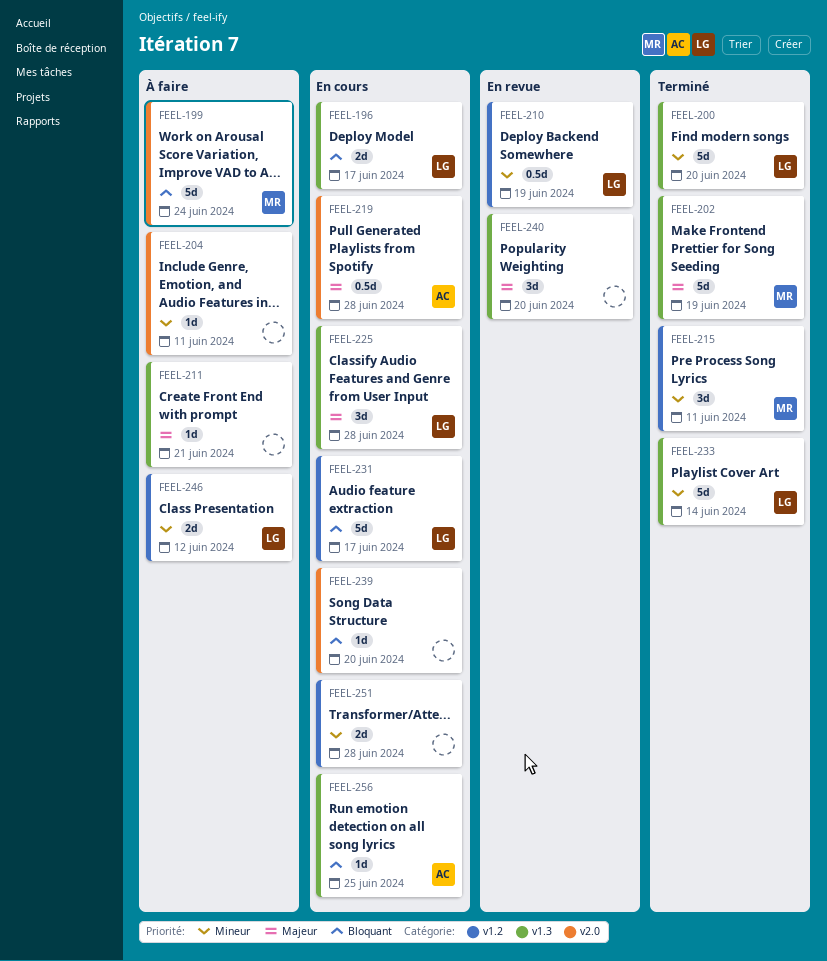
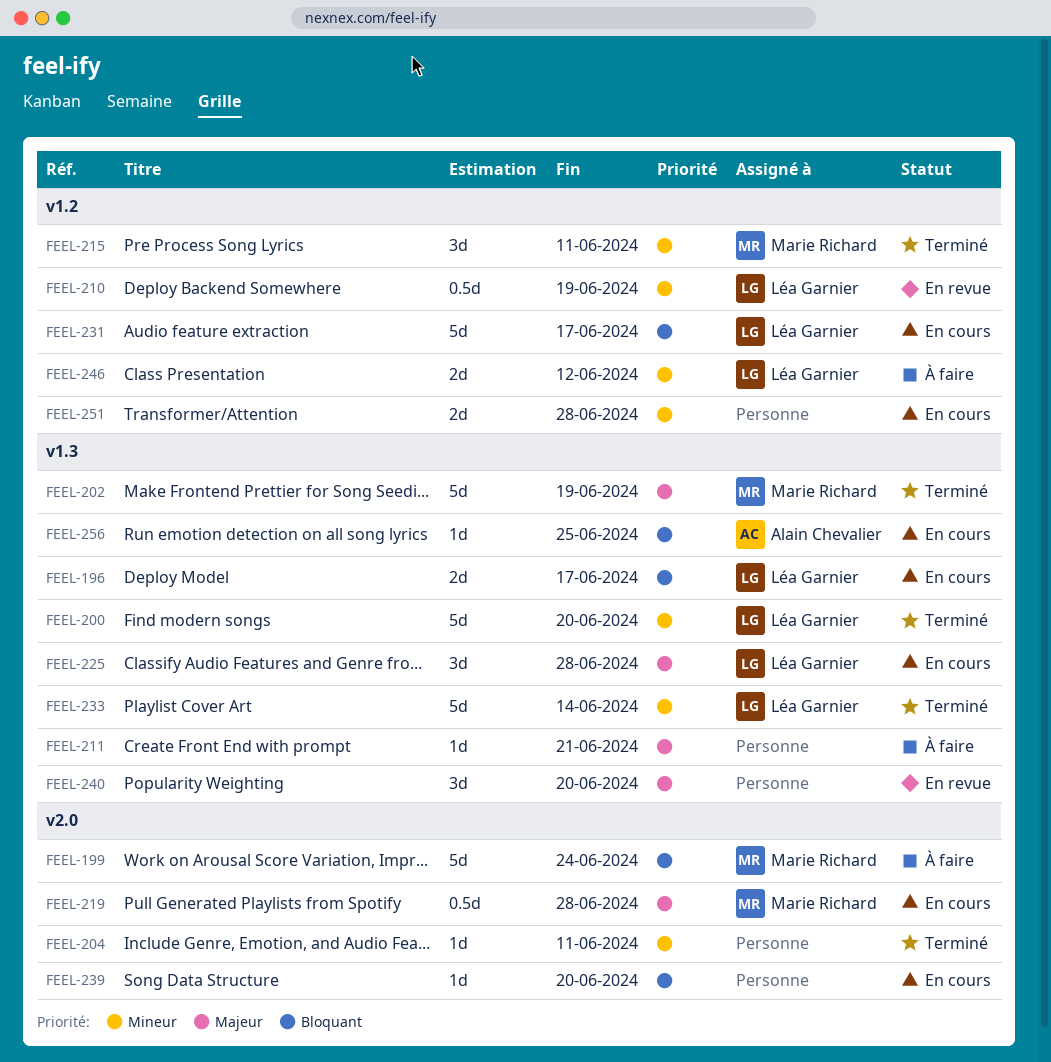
FEEL-204, status: À faire -> Terminé
FEEL-219, owner: Alain Chevalier -> Marie Richard

